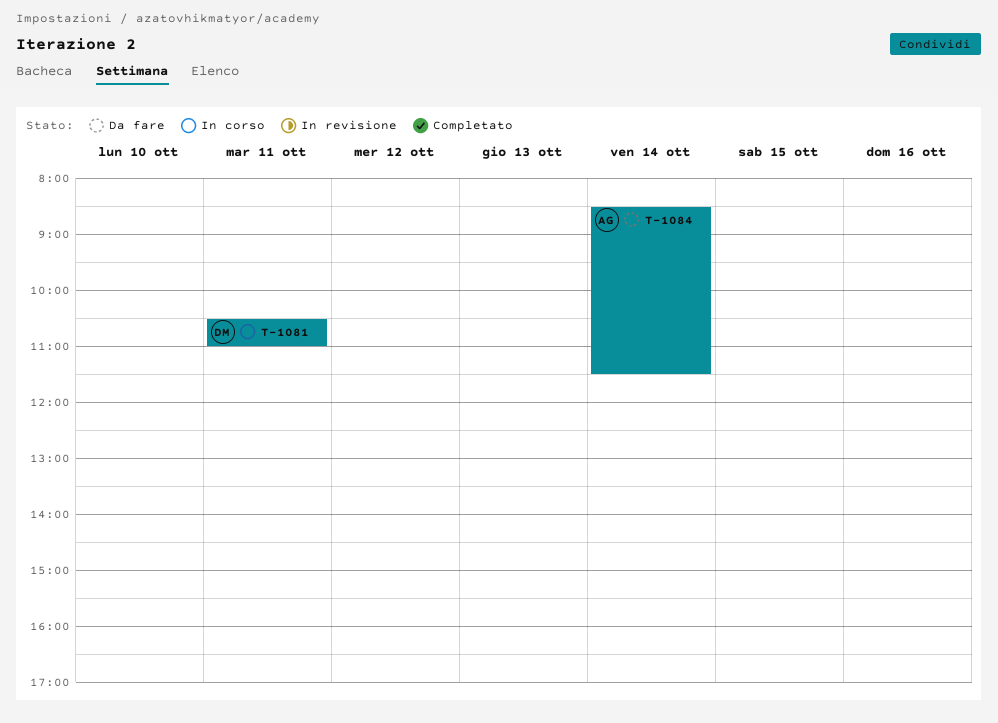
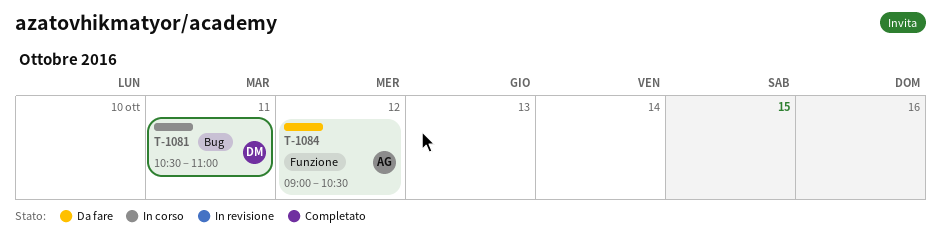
T-1084, day: Oct 14 -> Oct 12
T-1084, begins: 08:30 -> 09:00
T-1084, ends: 11:30 -> 10:30

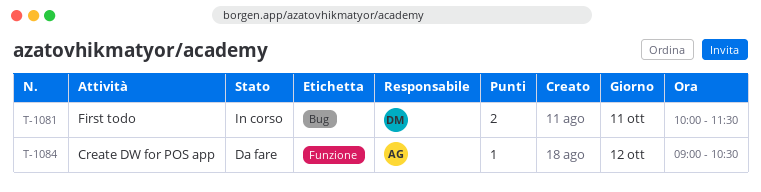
T-1081, begins: 10:30 -> 10:00
T-1081, ends: 11:00 -> 11:30

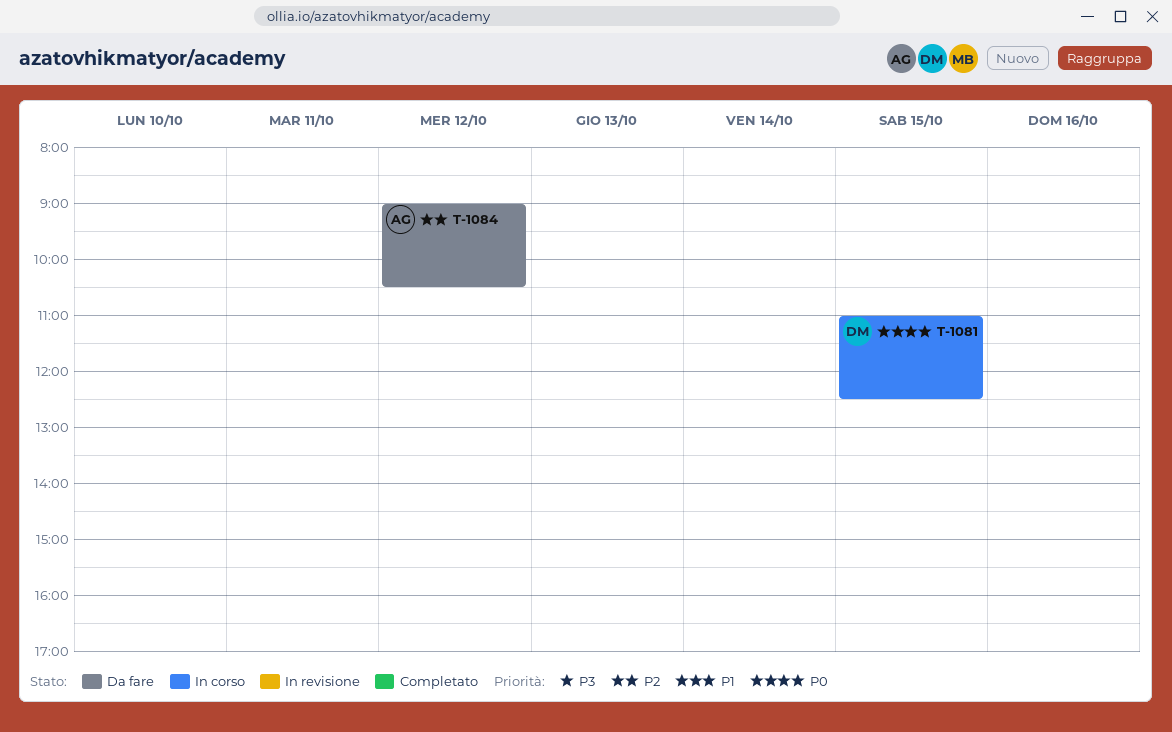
T-1081, day: Oct 11 -> Oct 15
T-1081, begins: 10:00 -> 11:00
T-1081, ends: 11:30 -> 12:30

